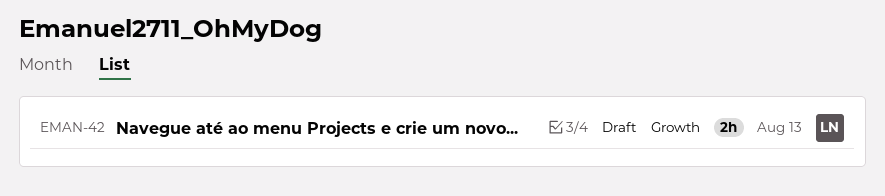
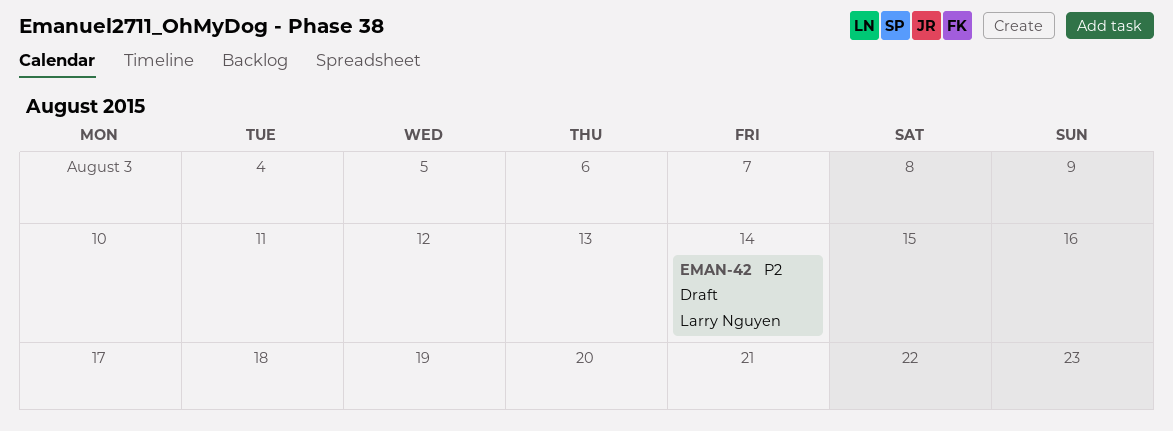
EMAN-42, due: Aug 13 -> Aug 14

